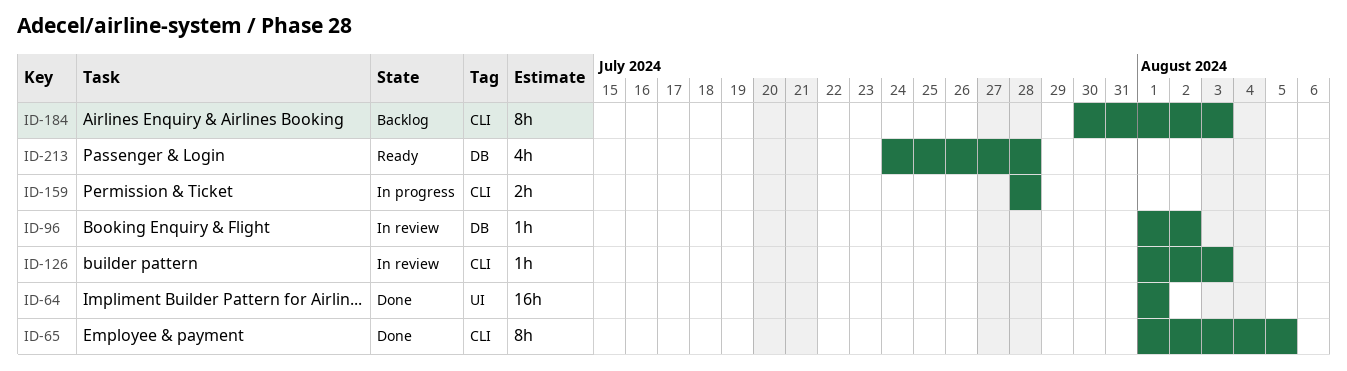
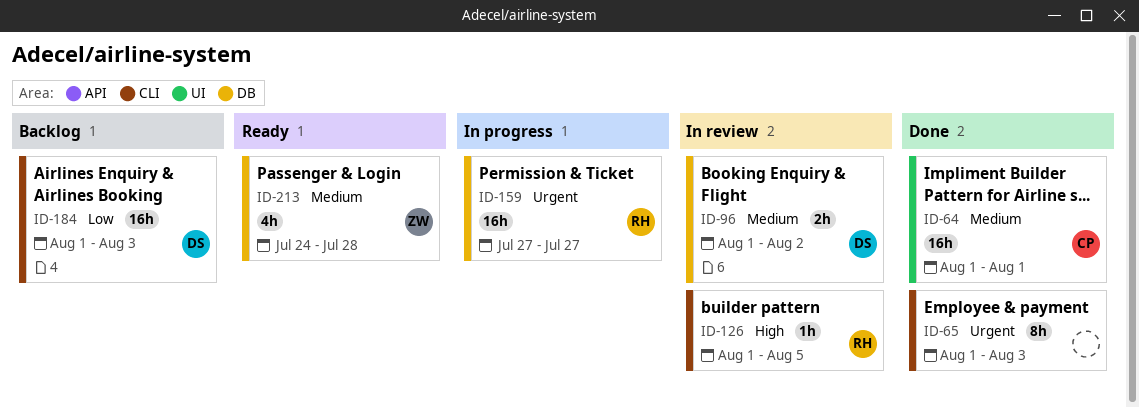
ID-65, due: Aug 5 -> Aug 3
ID-96, estimate: 1h -> 2h
ID-126, due: Aug 3 -> Aug 5
ID-159, label: CLI -> DB
ID-159, estimate: 2h -> 16h
ID-159, start: Jul 28 -> Jul 27
ID-159, due: Jul 28 -> Jul 27
ID-184, estimate: 8h -> 16h
ID-184, start: Jul 30 -> Aug 1

